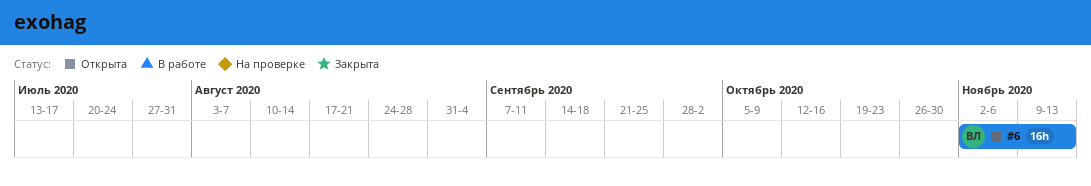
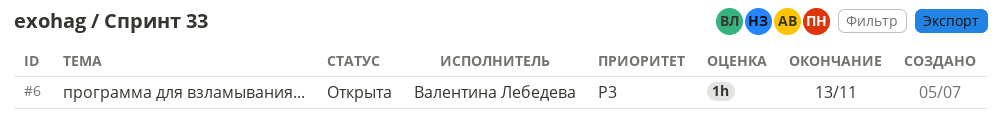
#6, estimate: 16h -> 1h

